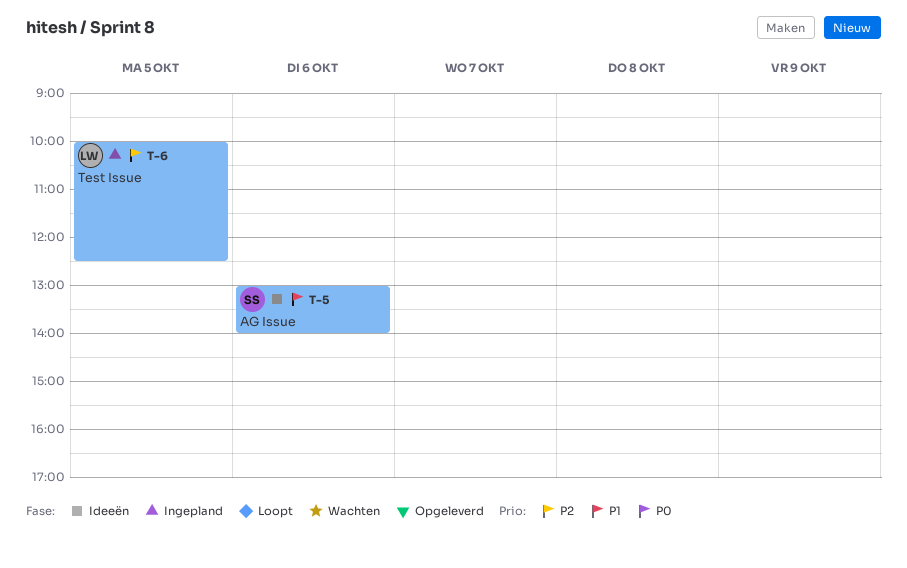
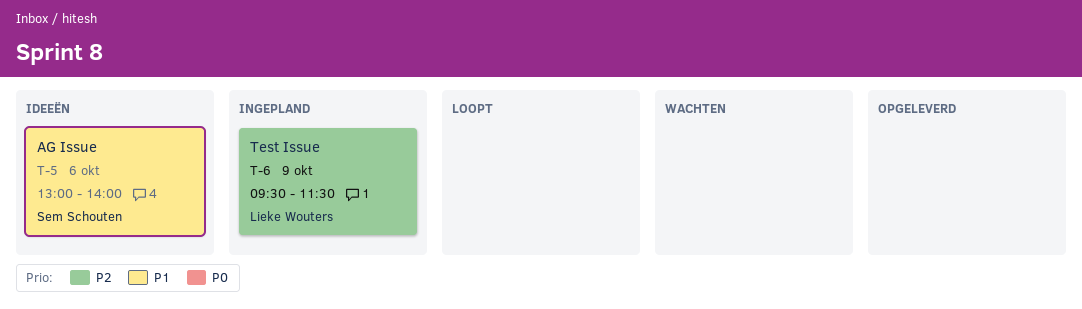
T-6, day: Oct 5 -> Oct 9
T-6, begins: 10:00 -> 09:30
T-6, ends: 12:30 -> 11:30

